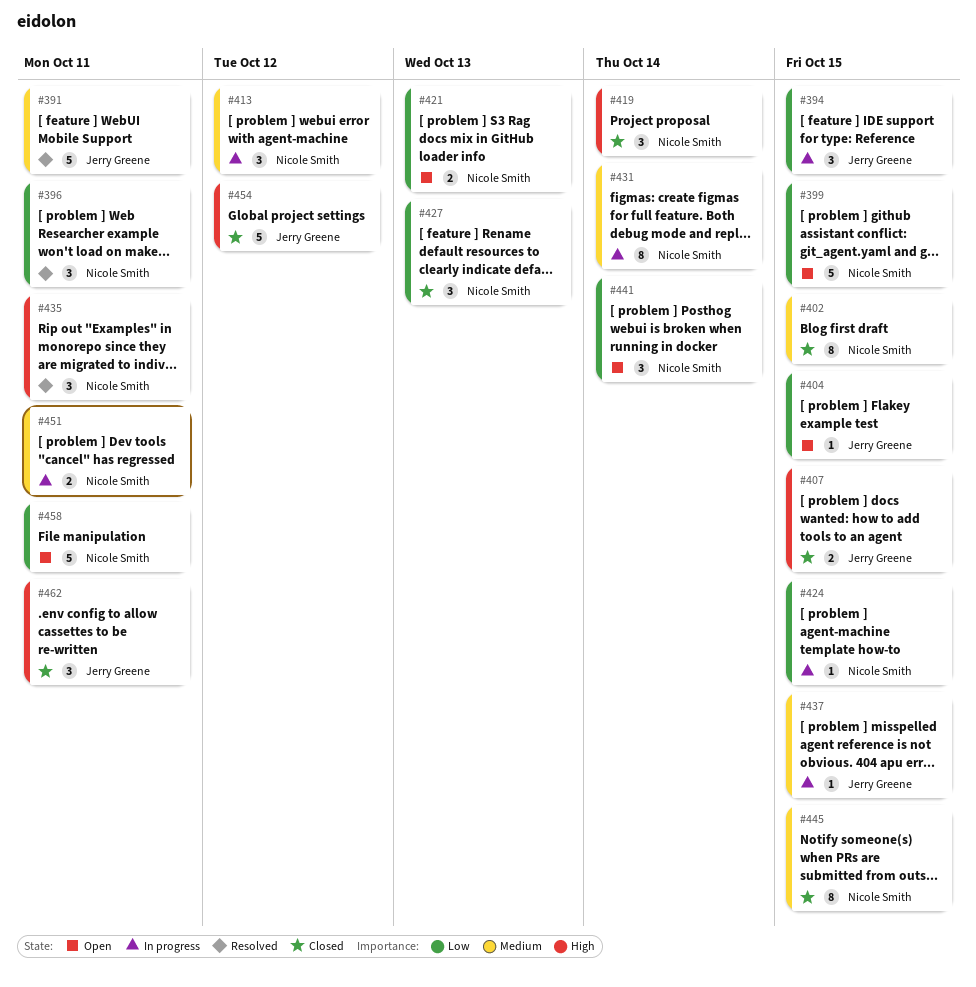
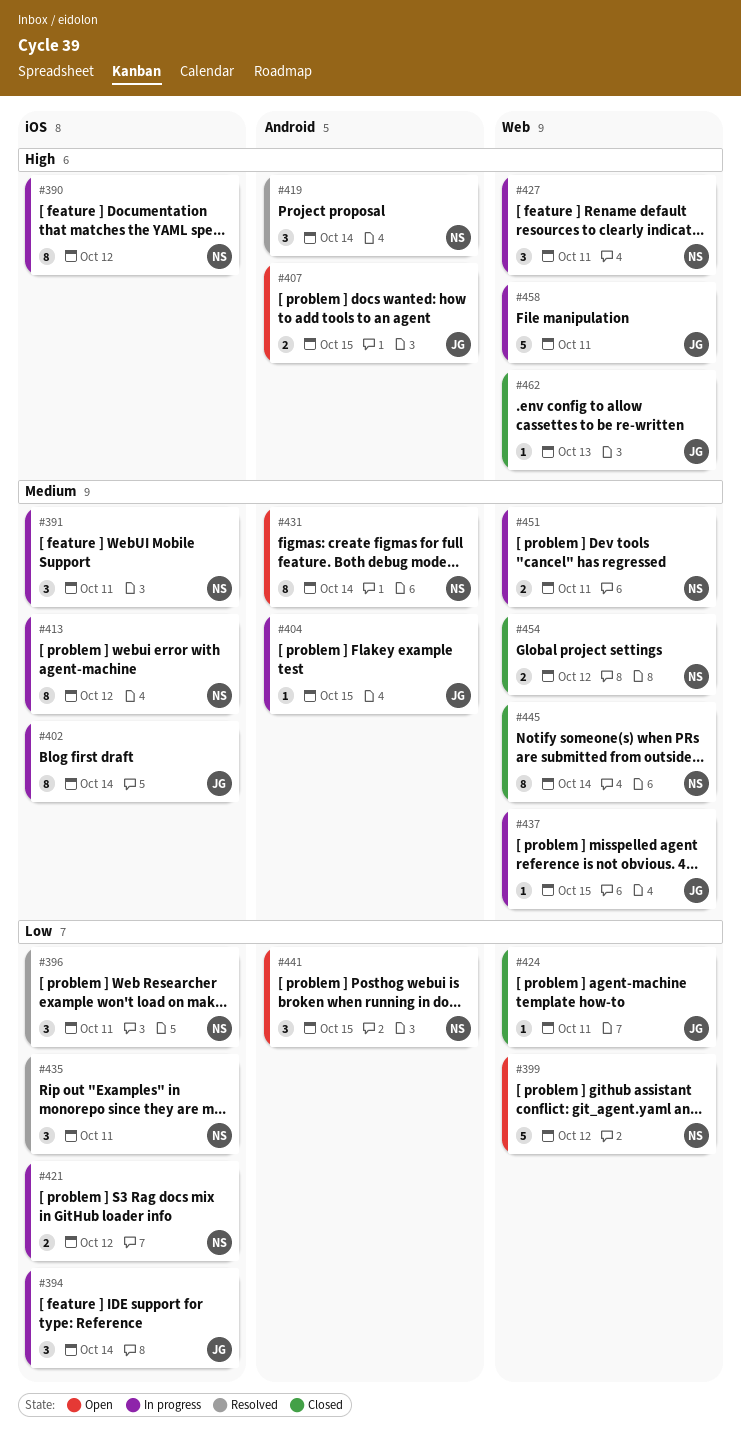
#390: none -> present
#391, status: Resolved -> In progress
#391, owner: Jerry Greene -> Nicole Smith
#391, estimate: 5 -> 3
#394, due: Oct 15 -> Oct 14
#399, due: Oct 15 -> Oct 12
#402, status: Closed -> In progress
#402, owner: Nicole Smith -> Jerry Greene
#402, due: Oct 15 -> Oct 14
#404, status: Open -> In progress
#404, priority: Low -> Medium
#407, status: Closed -> Open
#413, estimate: 3 -> 8
#419, status: Closed -> Resolved
#421, status: Open -> In progress
#421, due: Oct 13 -> Oct 12
#424, status: In progress -> Closed
#424, owner: Nicole Smith -> Jerry Greene
#424, due: Oct 15 -> Oct 11
#427, status: Closed -> In progress
#427, priority: Low -> High
#427, due: Oct 13 -> Oct 11
#431, status: In progress -> Open
#435, priority: High -> Low
#441, due: Oct 14 -> Oct 15
#445, due: Oct 15 -> Oct 14
#454, owner: Jerry Greene -> Nicole Smith
#454, priority: High -> Medium
#454, estimate: 5 -> 2
#458, status: Open -> In progress
#458, owner: Nicole Smith -> Jerry Greene
#458, priority: Low -> High
#462, estimate: 3 -> 1
#462, due: Oct 11 -> Oct 13

